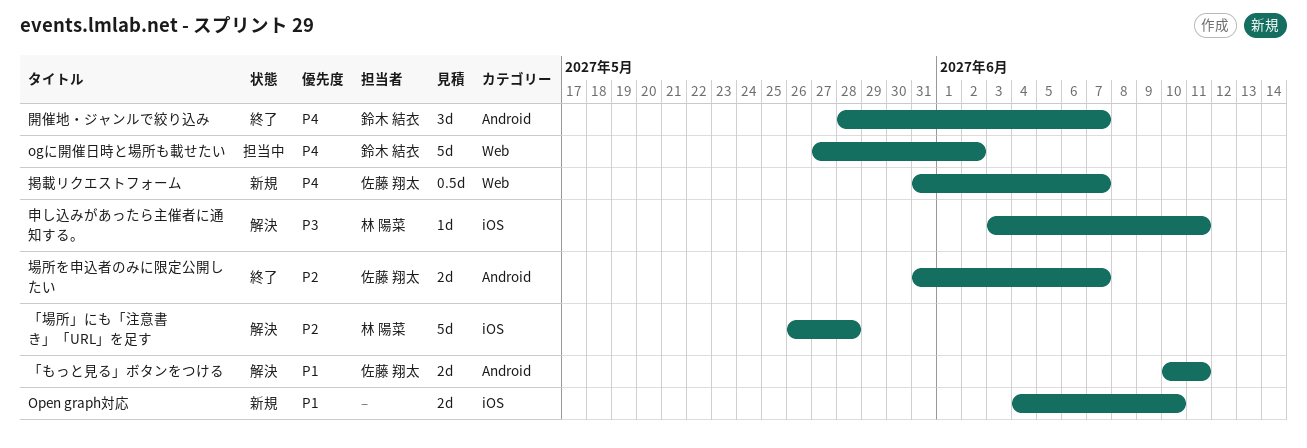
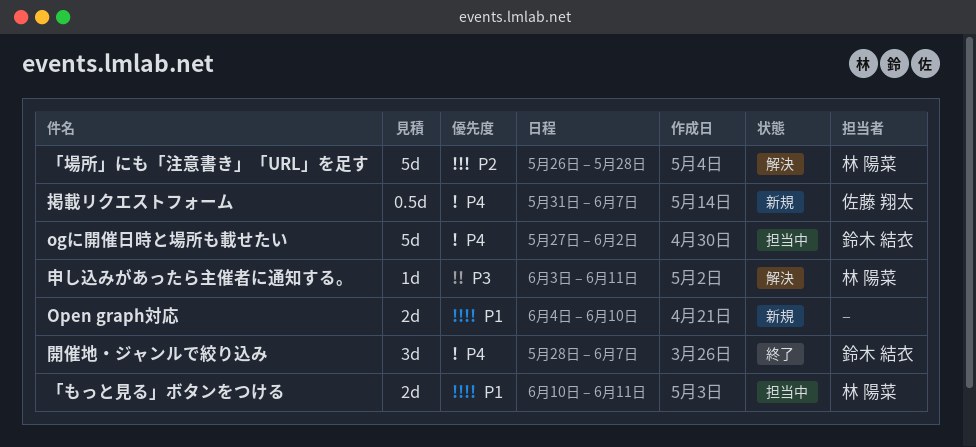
「もっと見る」ボタンをつける, status: 解決 -> 担当中
「もっと見る」ボタンをつける, owner: 佐藤 翔太 -> 林 陽菜
場所を申込者のみに限定公開したい: present -> none

